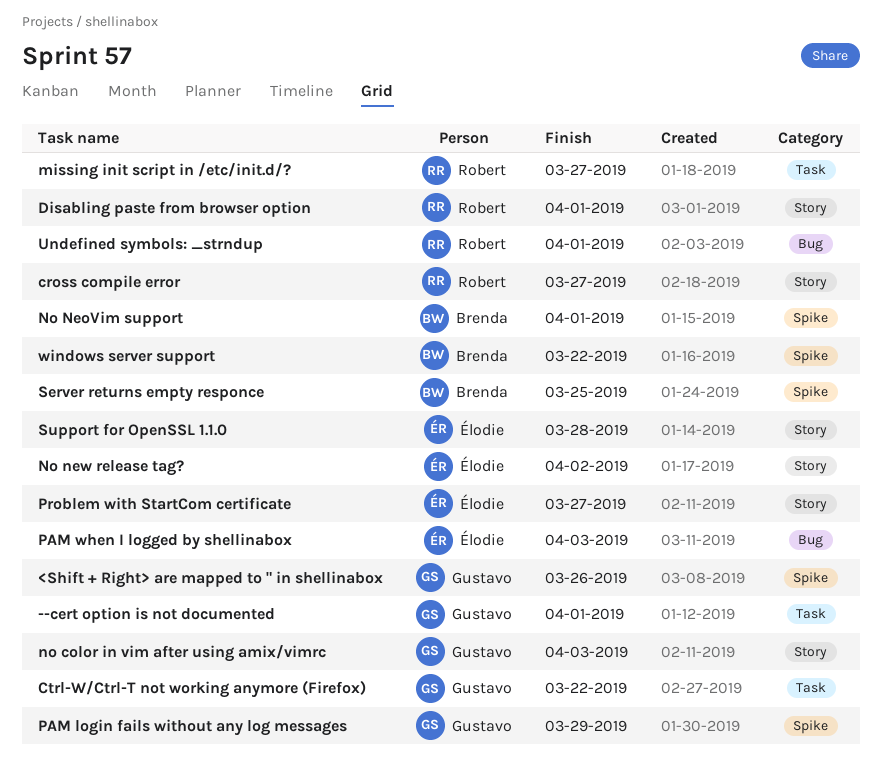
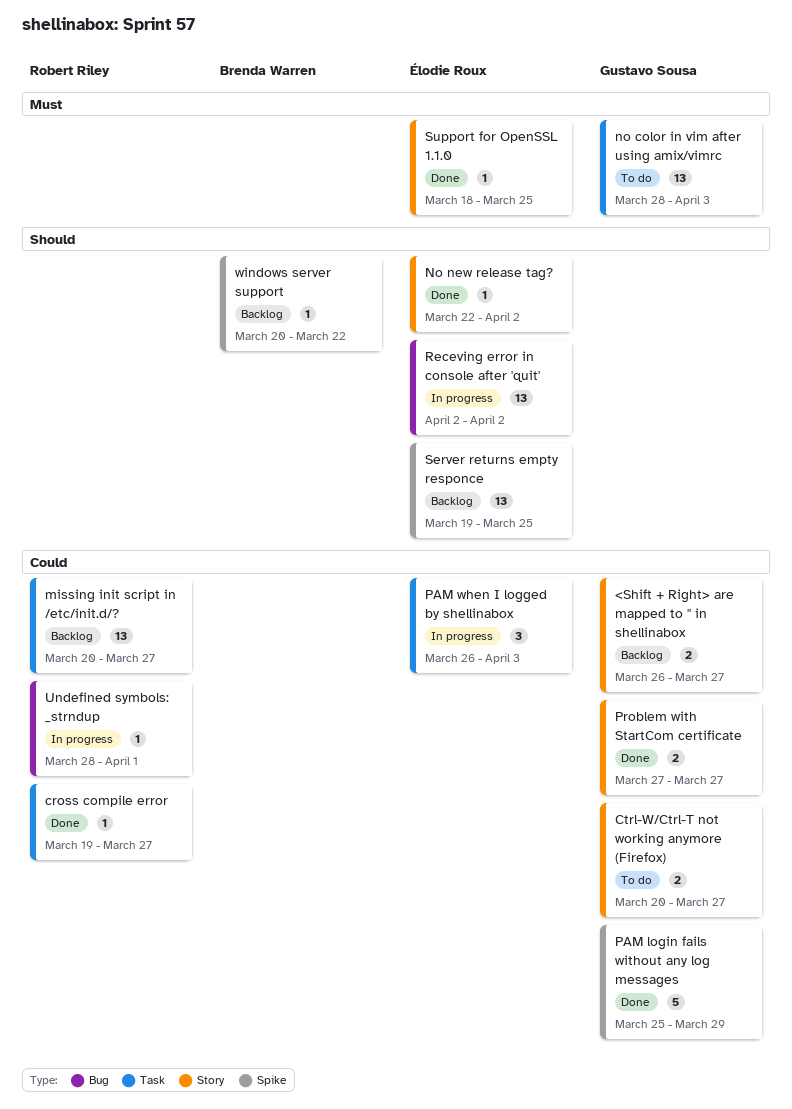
--cert option is not documented: present -> none
<Shift + Right> are mapped to " in shellinabox, label: Spike -> Story
<Shift + Right> are mapped to " in shellinabox, due: Mar 26 -> Mar 27
cross compile error, label: Story -> Task
Ctrl-W/Ctrl-T not working anymore (Firefox), label: Task -> Story
Ctrl-W/Ctrl-T not working anymore (Firefox), due: Mar 22 -> Mar 27
Disabling paste from browser option: present -> none
no color in vim after using amix/vimrc, label: Story -> Task
No NeoVim support: present -> none
PAM when I logged by shellinabox, label: Bug -> Task
Problem with StartCom certificate, owner: Élodie Roux -> Gustavo Sousa
Receving error in console after 'quit': none -> present
Server returns empty responce, owner: Brenda Warren -> Élodie Roux
Support for OpenSSL 1.1.0, due: Mar 28 -> Mar 25

